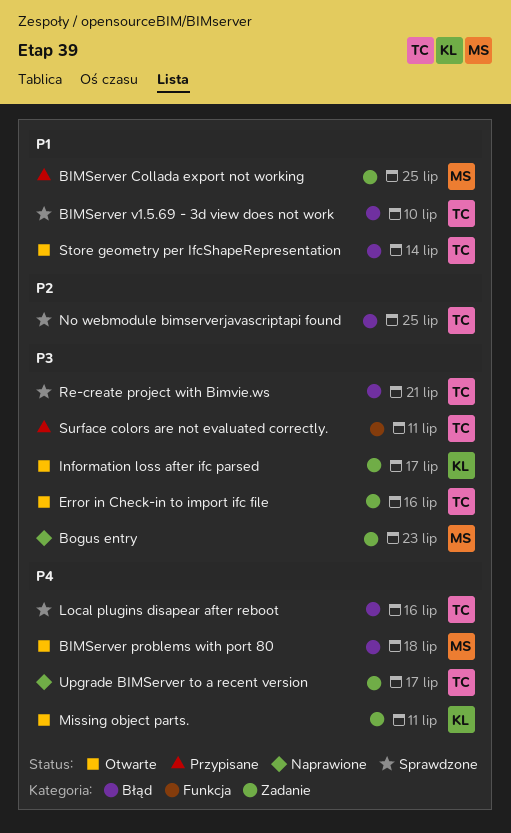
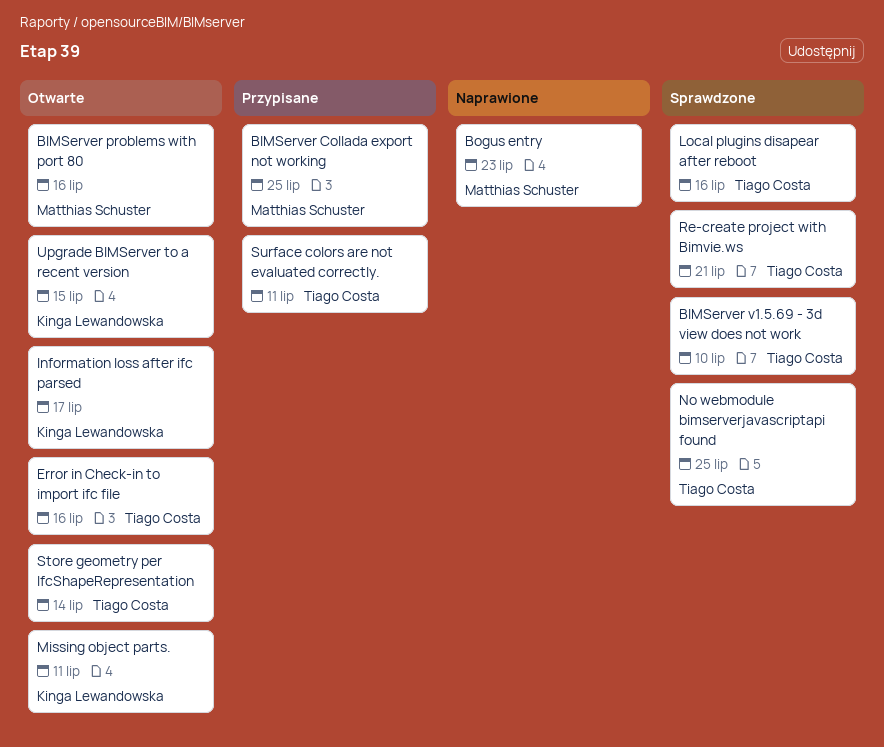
BIMServer problems with port 80, due: Jul 18 -> Jul 16
Upgrade BIMServer to a recent version, status: Naprawione -> Otwarte
Upgrade BIMServer to a recent version, owner: Tiago Costa -> Kinga Lewandowska
Upgrade BIMServer to a recent version, due: Jul 17 -> Jul 15

